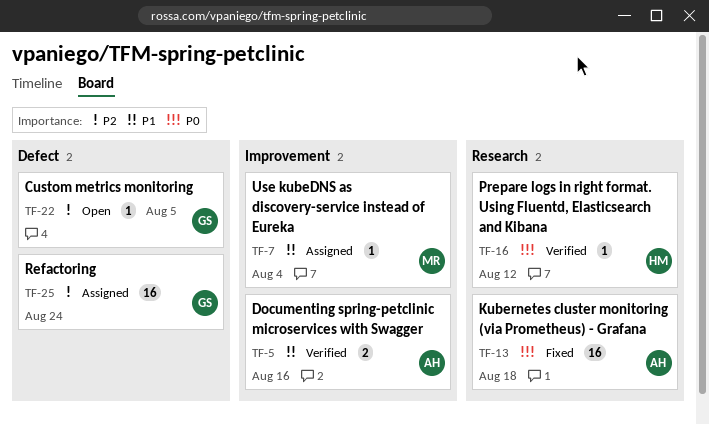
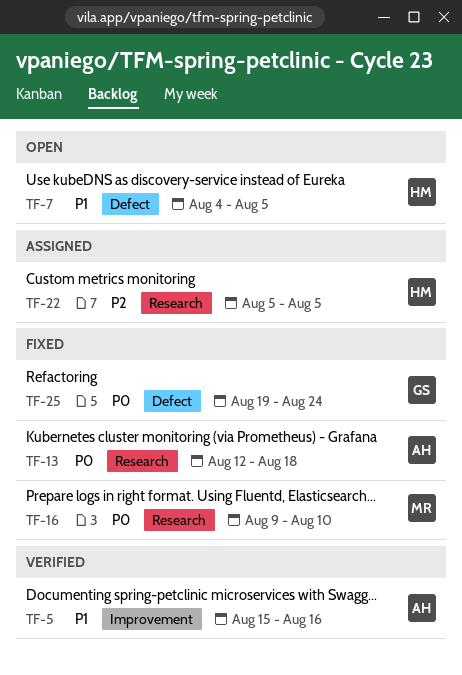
TF-7, status: Assigned -> Open
TF-7, owner: MR -> HM
TF-7, label: Improvement -> Defect
TF-7, due: Aug 4 -> Aug 5
TF-16, status: Verified -> Fixed
TF-16, owner: HM -> MR
TF-16, due: Aug 12 -> Aug 10
TF-22, status: Open -> Assigned
TF-22, owner: GS -> HM
TF-22, label: Defect -> Research
TF-25, status: Assigned -> Fixed
TF-25, priority: P2 -> P0

